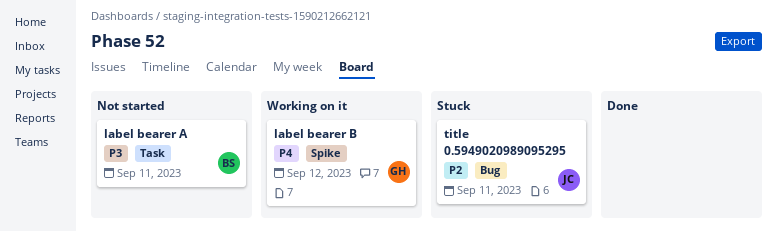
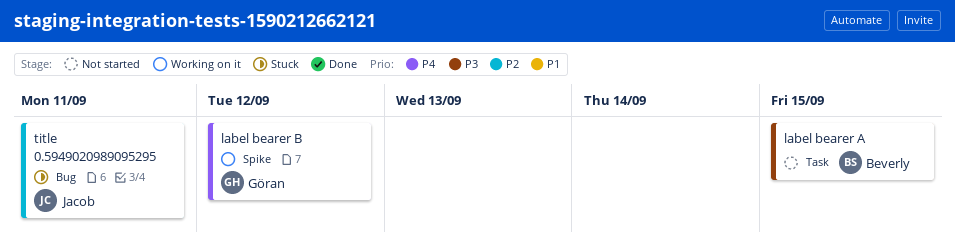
label bearer A, due: Sep 11 -> Sep 15

